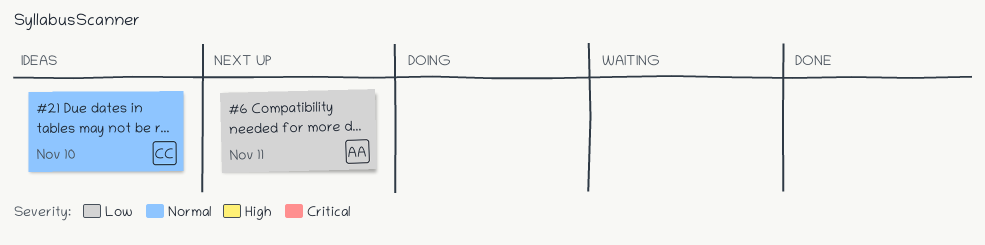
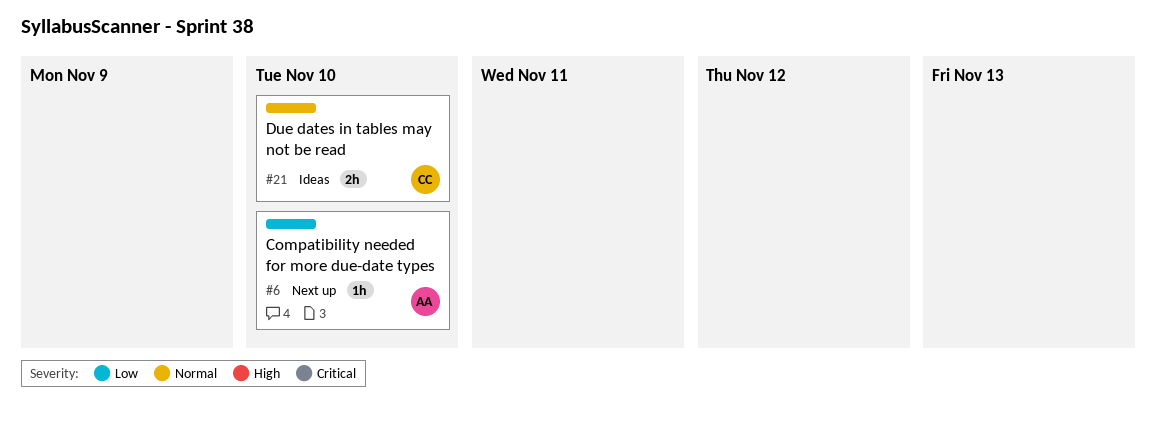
#6, due: Nov 11 -> Nov 10

